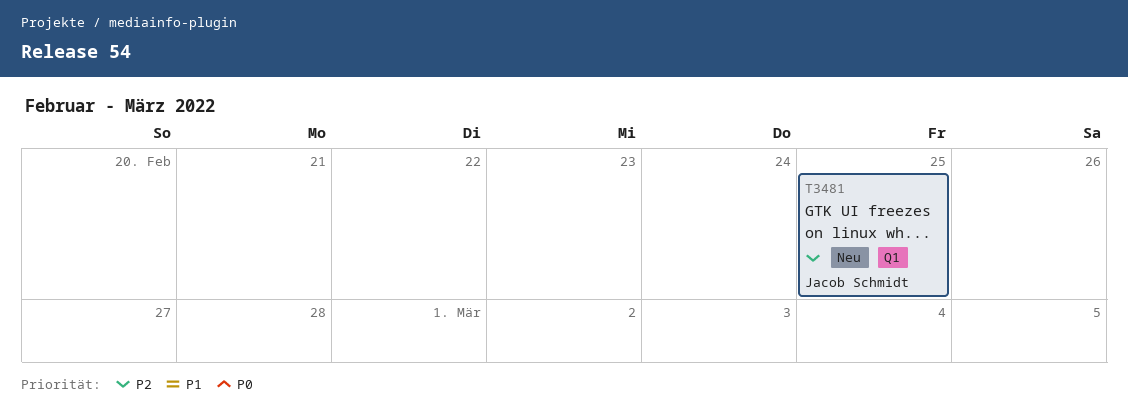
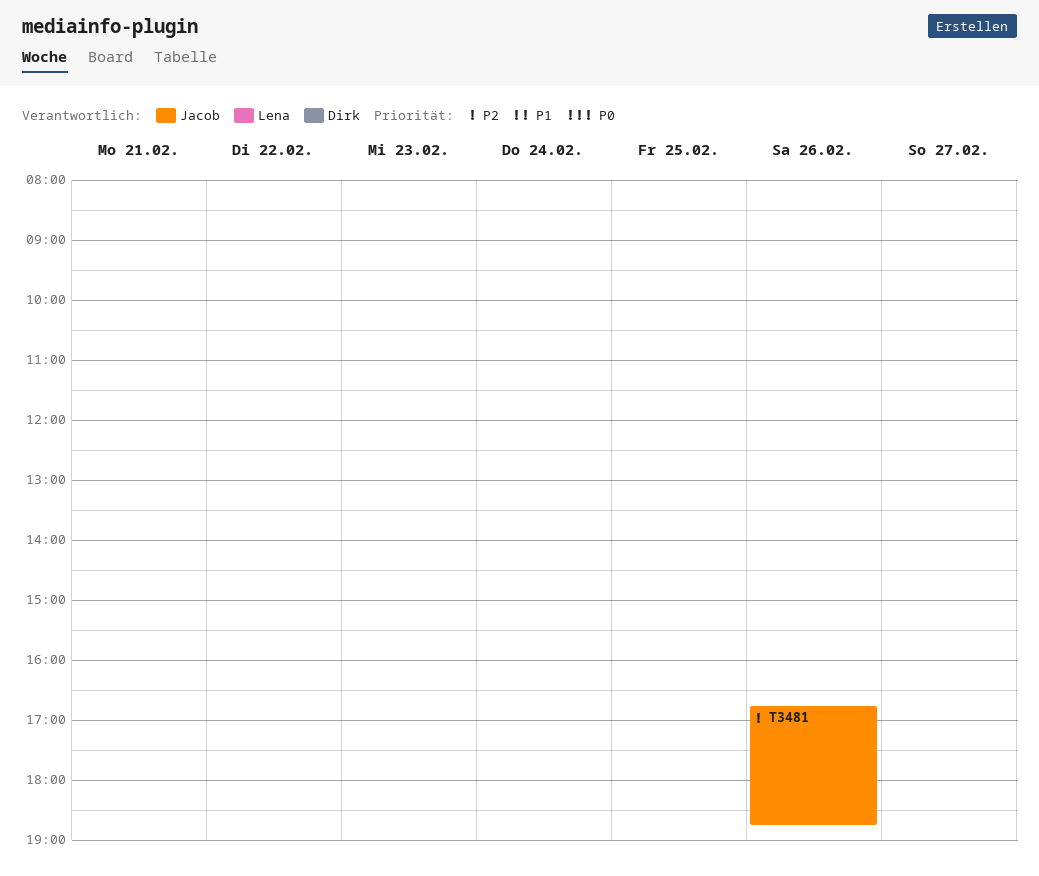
T3481, day: Feb 25 -> Feb 26

